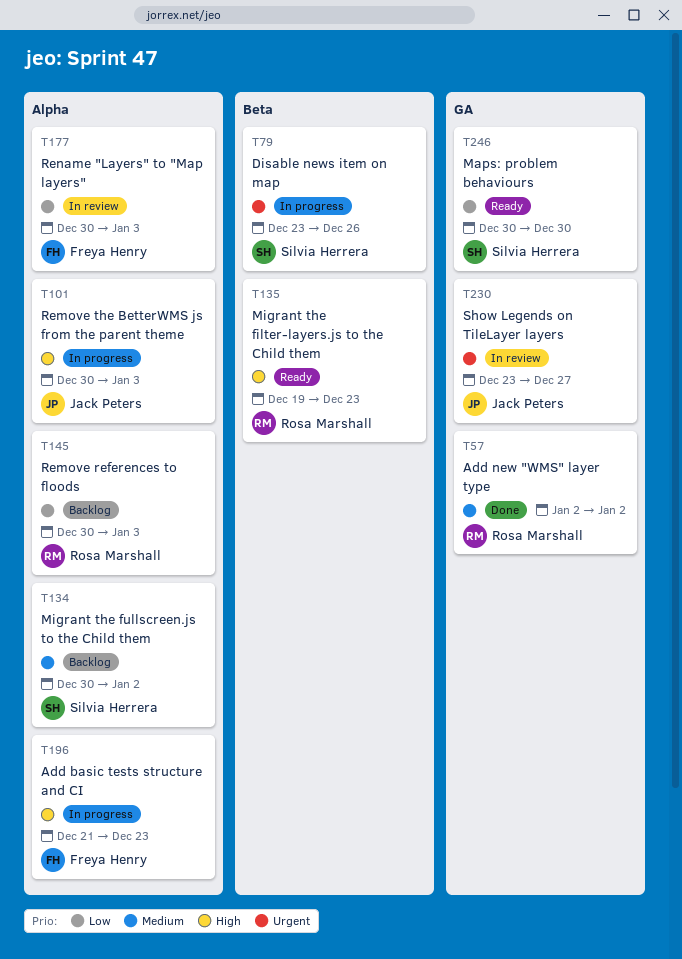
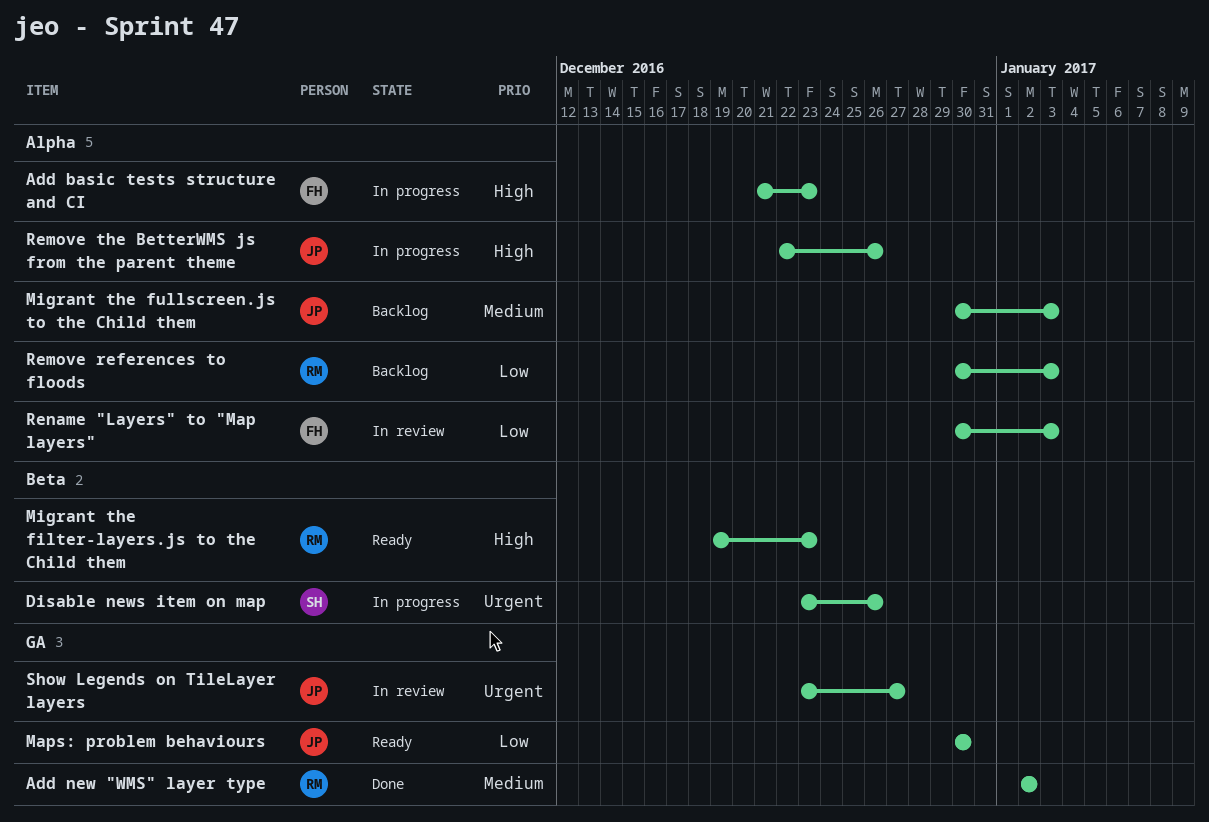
Maps: problem behaviours, owner: Silvia Herrera -> Jack Peters
Migrant the fullscreen.js to the Child them, owner: Silvia Herrera -> Jack Peters
Migrant the fullscreen.js to the Child them, due: Jan 2 -> Jan 3
Remove the BetterWMS js from the parent theme, start: Dec 30 -> Dec 22
Remove the BetterWMS js from the parent theme, due: Jan 3 -> Dec 26

